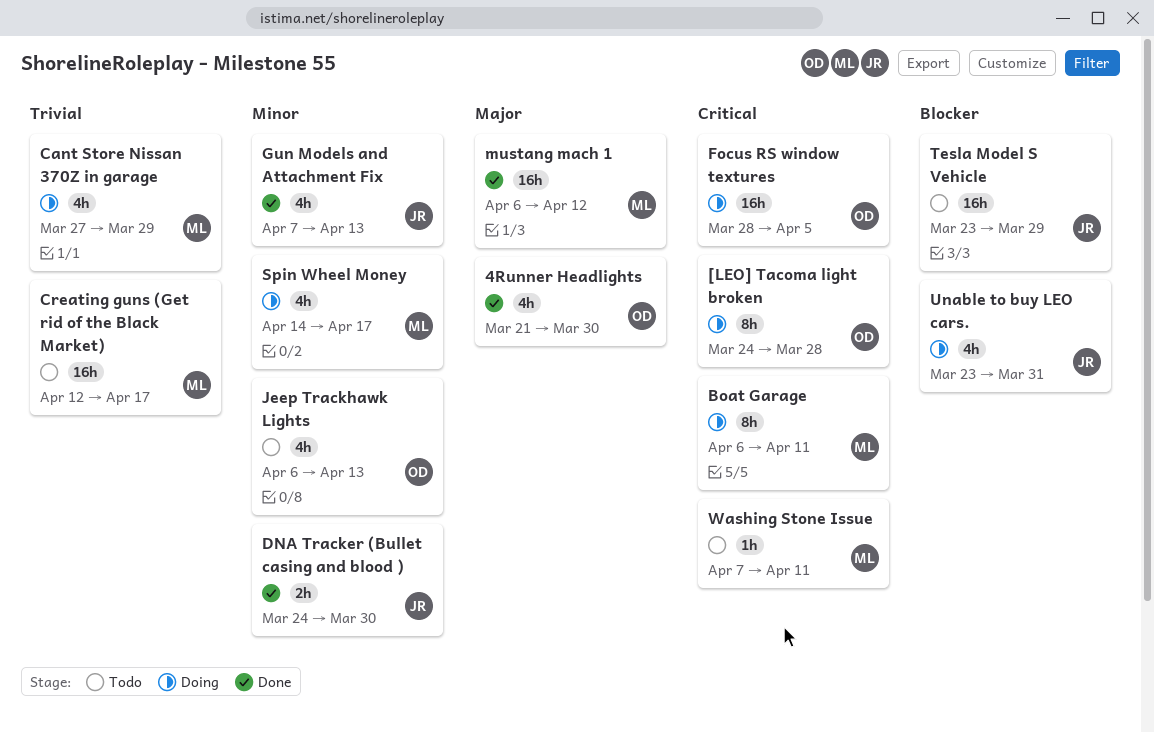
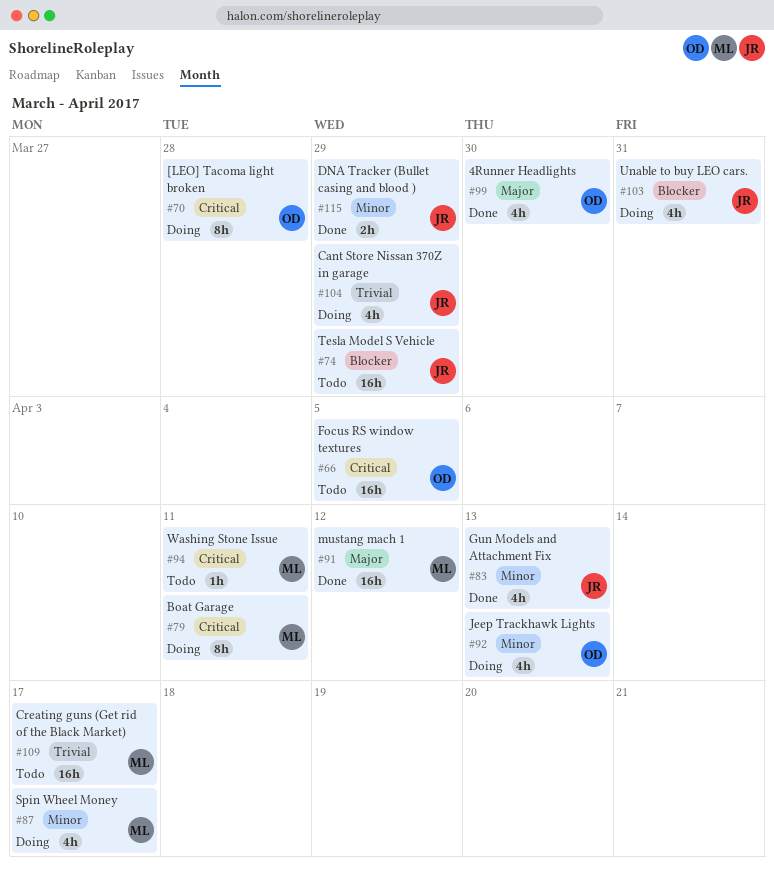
Cant Store Nissan 370Z in garage, owner: ML -> JR
DNA Tracker (Bullet casing and blood ), due: Mar 30 -> Mar 29
Focus RS window textures, status: Doing -> Todo
Jeep Trackhawk Lights, status: Todo -> Doing

